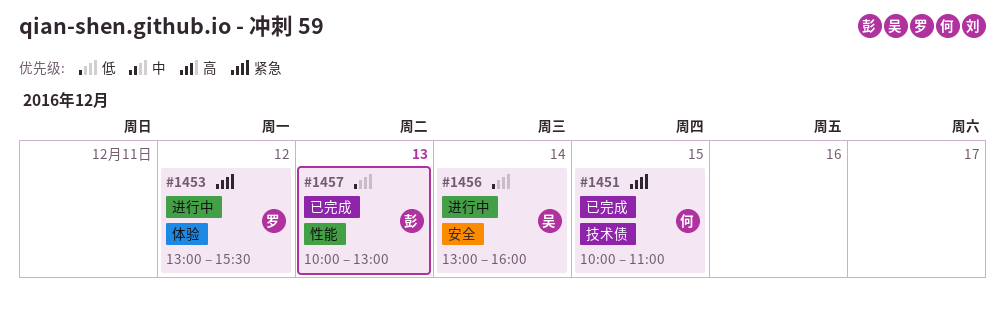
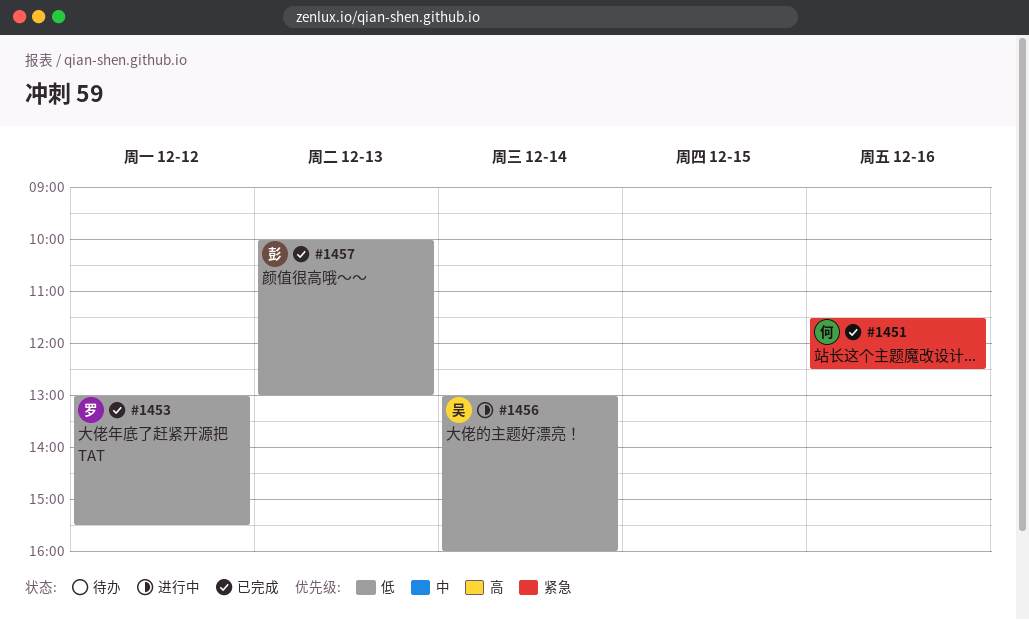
#1451, day: Dec 15 -> Dec 16
#1451, begins: 10:00 -> 11:30
#1451, ends: 11:00 -> 12:30
#1453, status: 进行中 -> 已完成
#1453, priority: 紧急 -> 低

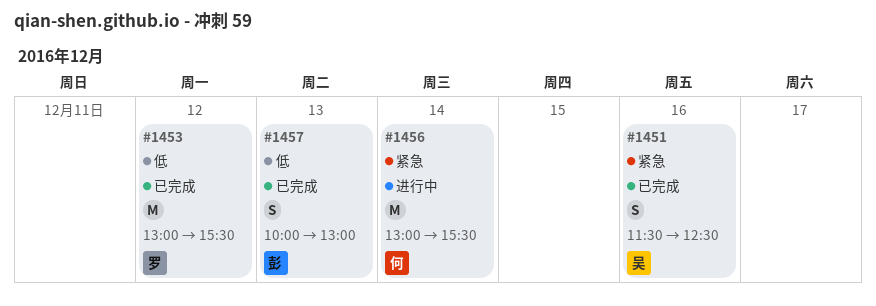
#1451, owner: 何 -> 吴
#1456, owner: 吴 -> 何
#1456, priority: 低 -> 紧急
#1456, ends: 16:00 -> 15:30

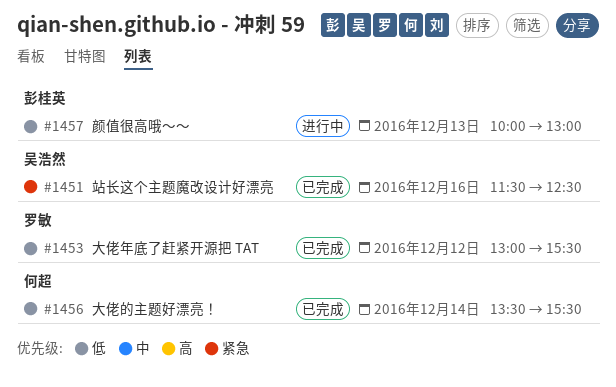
#1456, status: 进行中 -> 已完成
#1456, priority: 紧急 -> 低
#1456, begins: 13:00 -> 13:30
#1457, status: 已完成 -> 进行中

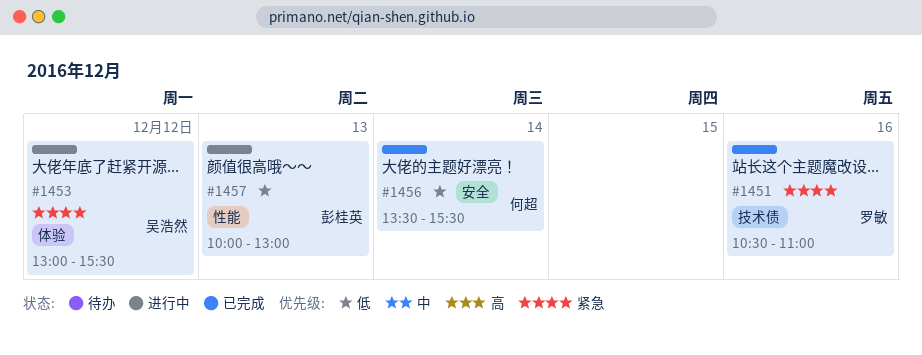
#1451, owner: 吴浩然 -> 罗敏
#1451, begins: 11:30 -> 10:30
#1451, ends: 12:30 -> 11:00
#1453, status: 已完成 -> 进行中
#1453, owner: 罗敏 -> 吴浩然
#1453, priority: 低 -> 紧急

